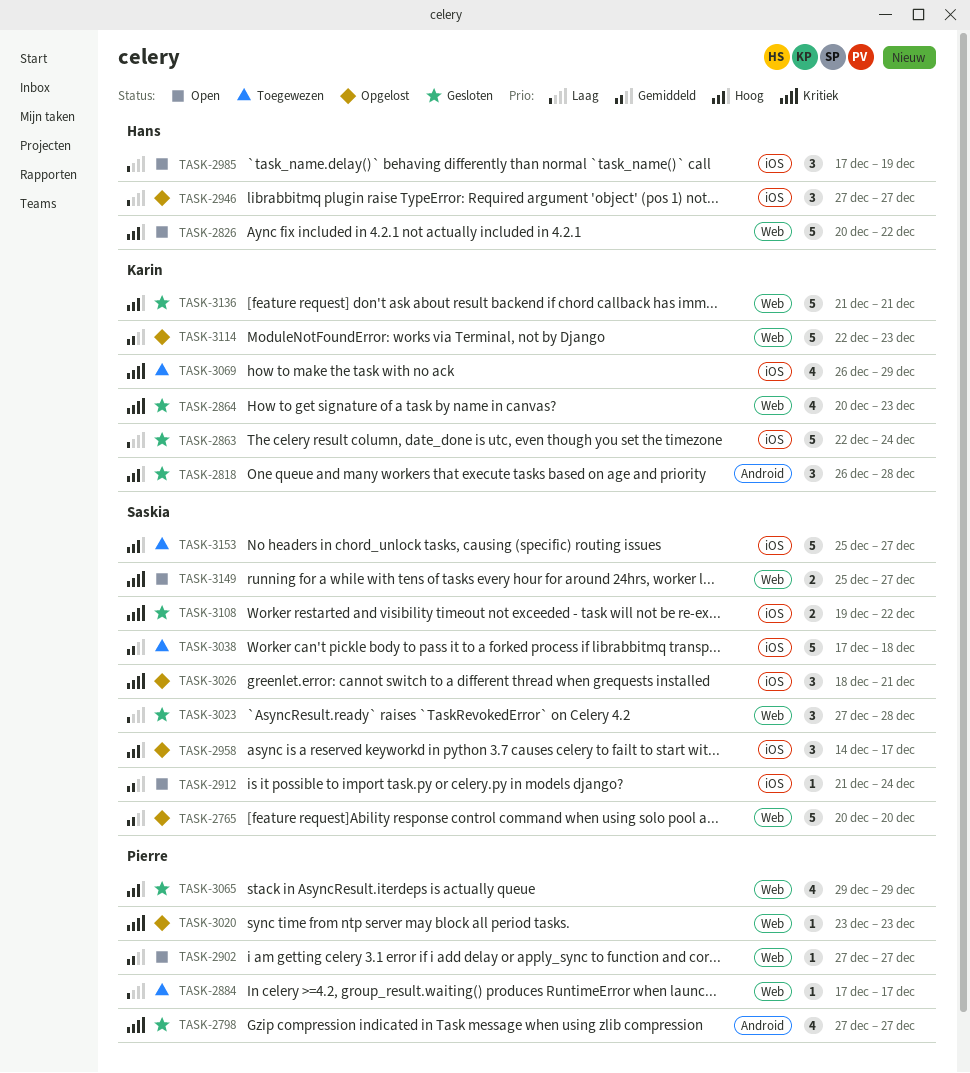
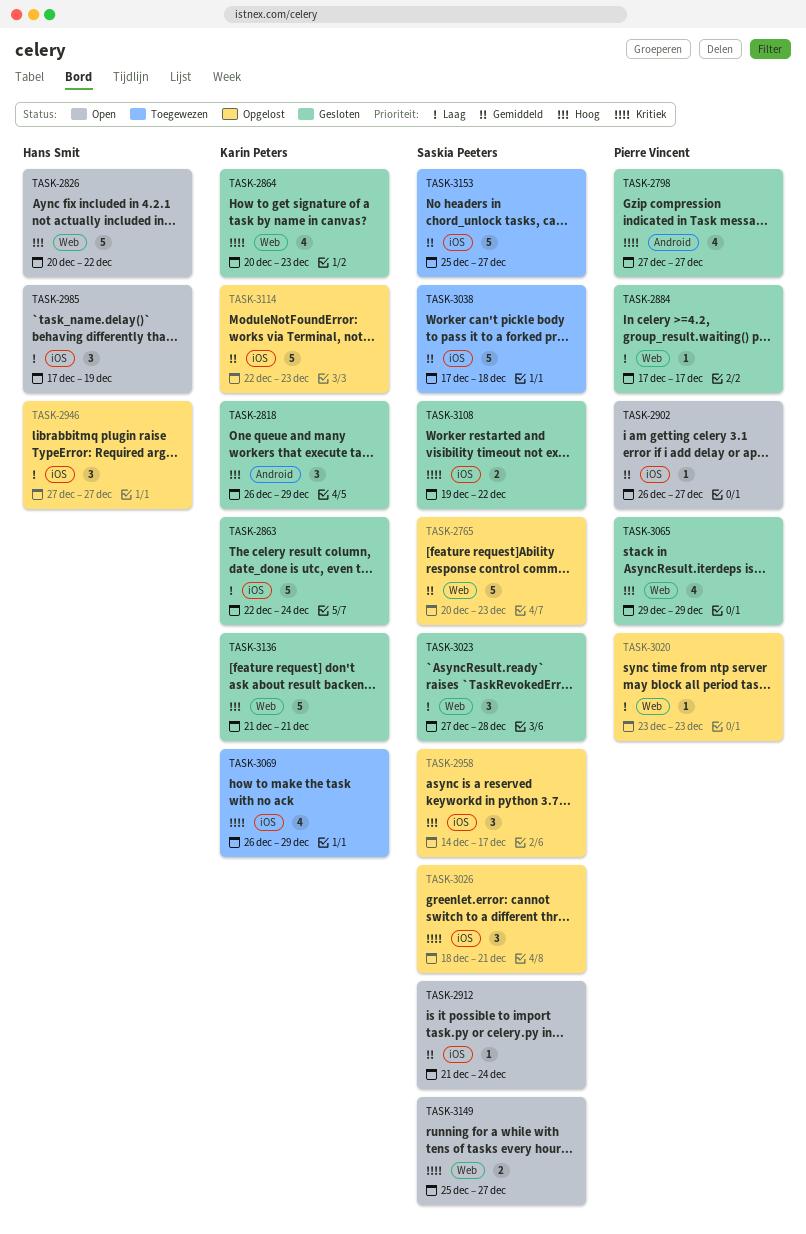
TASK-2765, due: Dec 20 -> Dec 23
TASK-2818, due: Dec 28 -> Dec 29
TASK-2884, status: Toegewezen -> Gesloten
TASK-2902, label: Web -> iOS
TASK-2902, start: Dec 27 -> Dec 26
TASK-3020, priority: Kritiek -> Laag
TASK-3114, label: Web -> iOS
TASK-3153, priority: Hoog -> Gemiddeld

